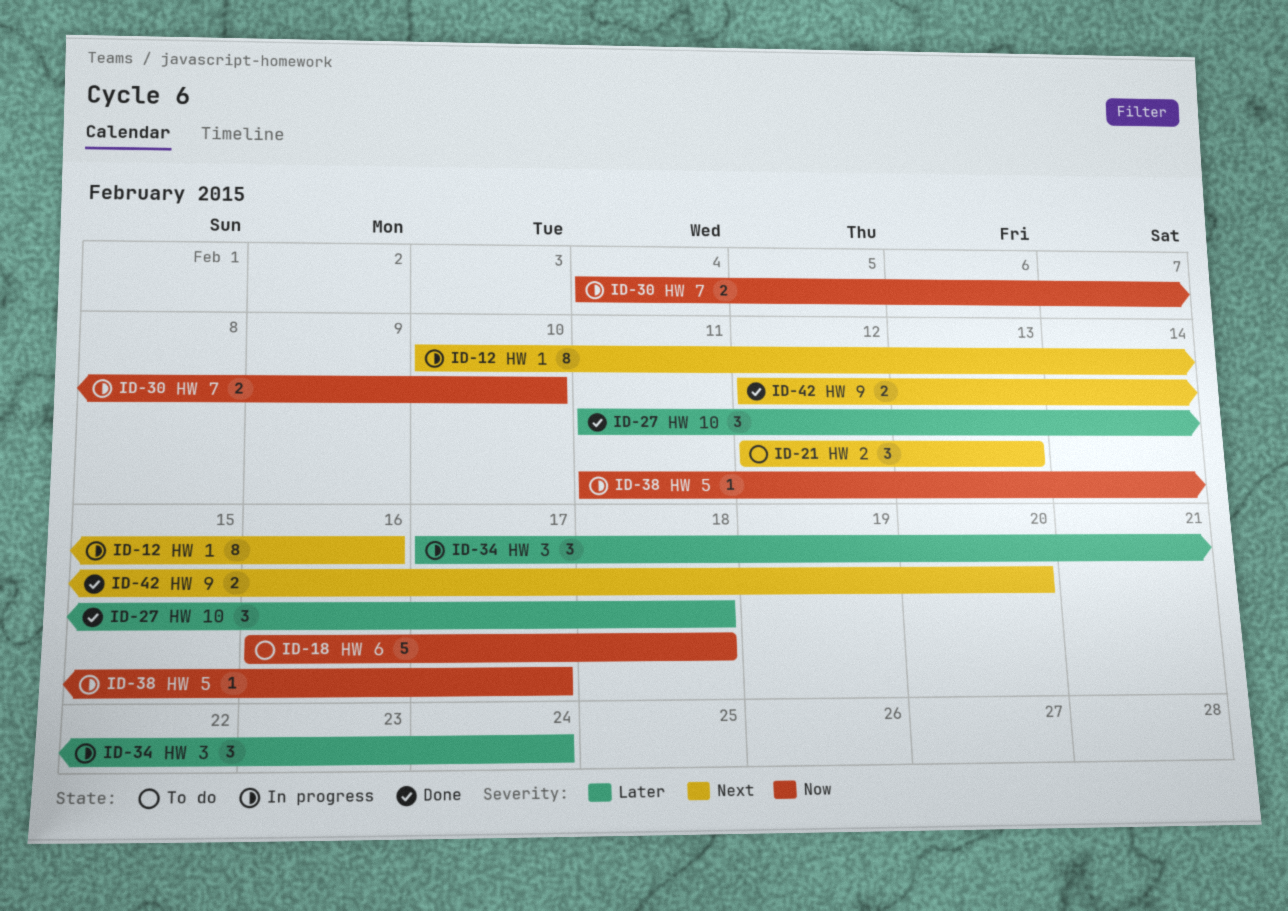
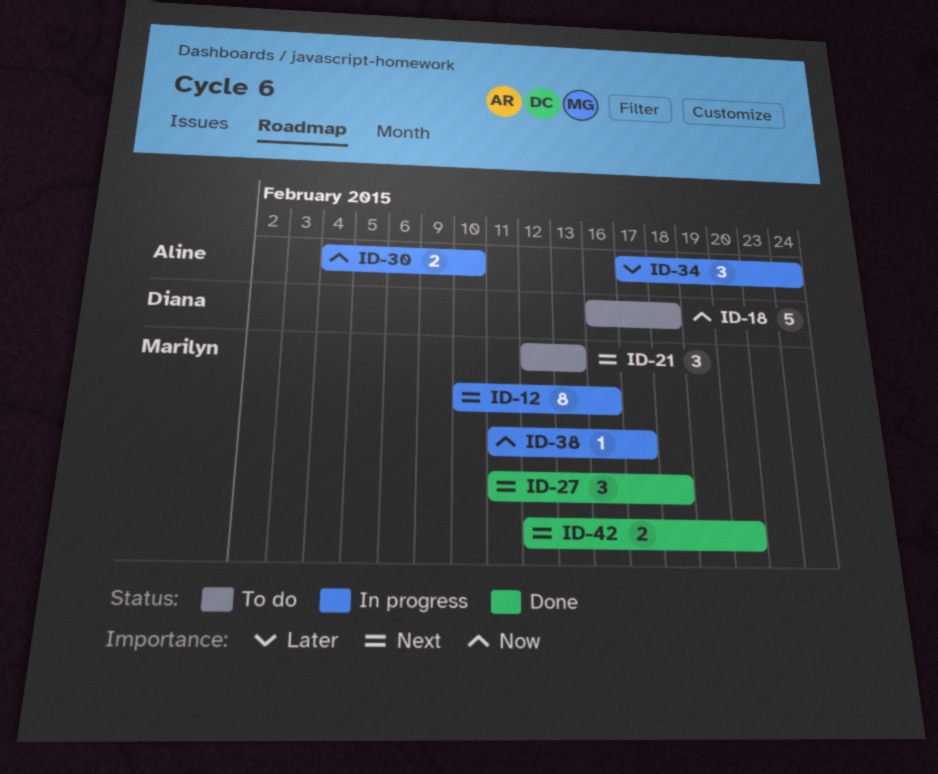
ID-27, priority: Later -> Next

